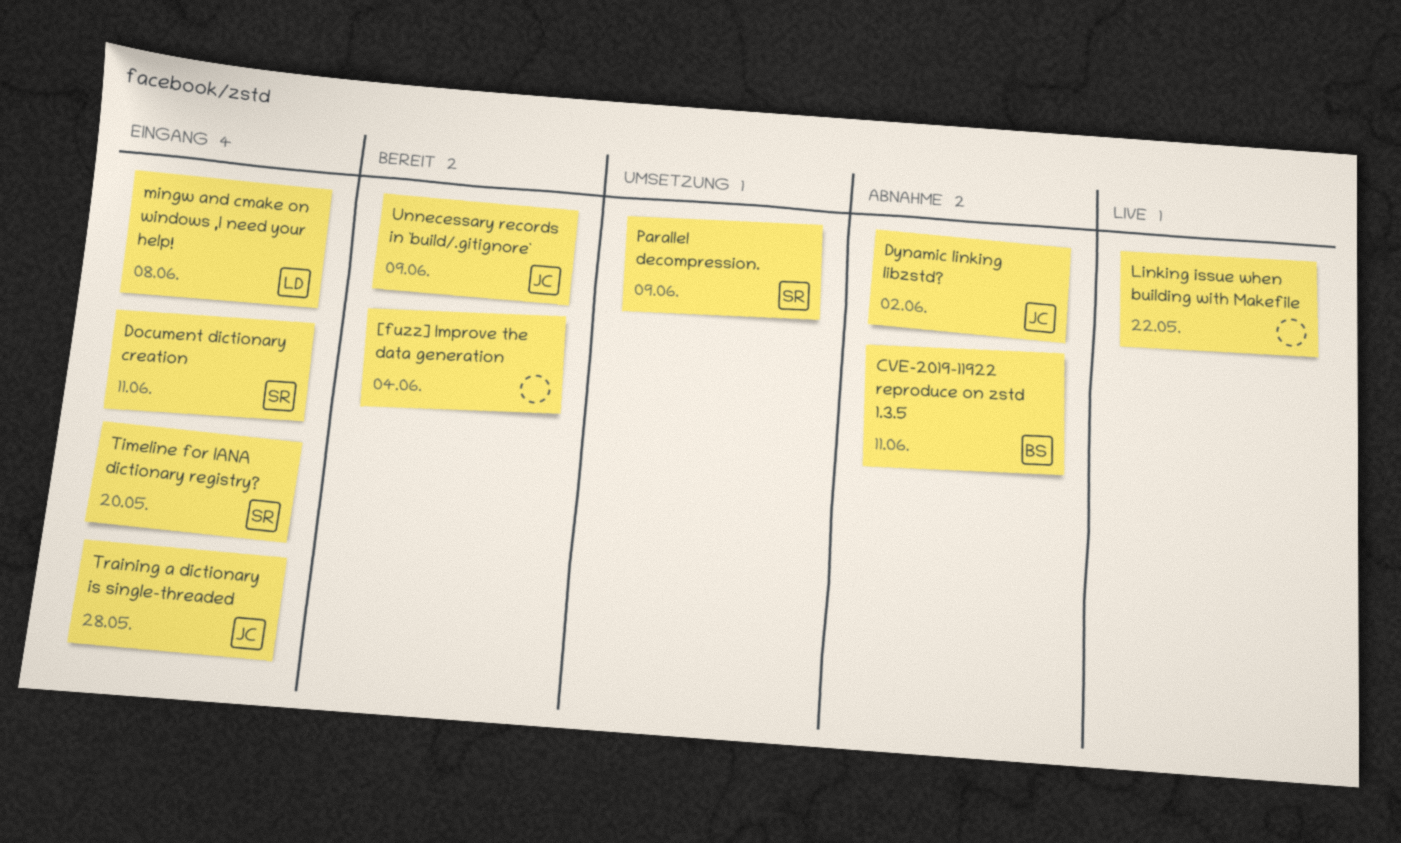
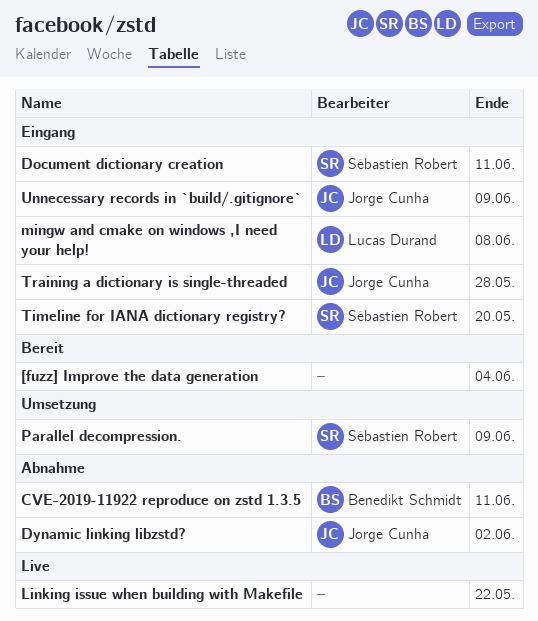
Unnecessary records in `build/.gitignore`, status: Bereit -> Eingang

